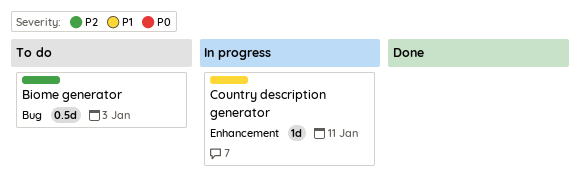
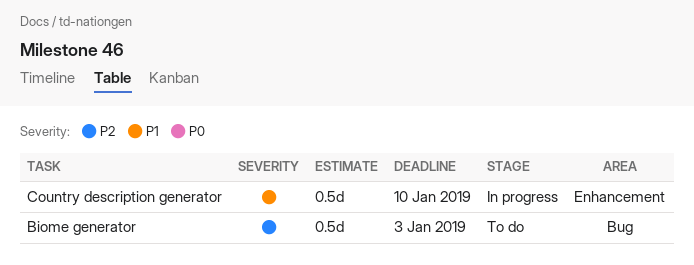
Country description generator, estimate: 1d -> 0.5d
Country description generator, due: Jan 11 -> Jan 10

